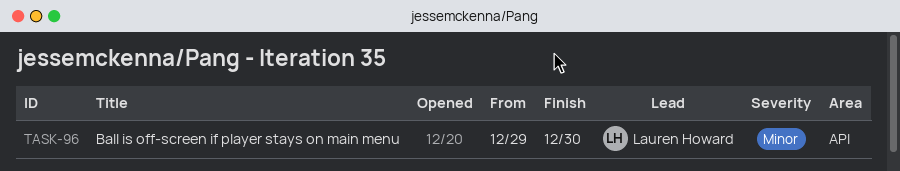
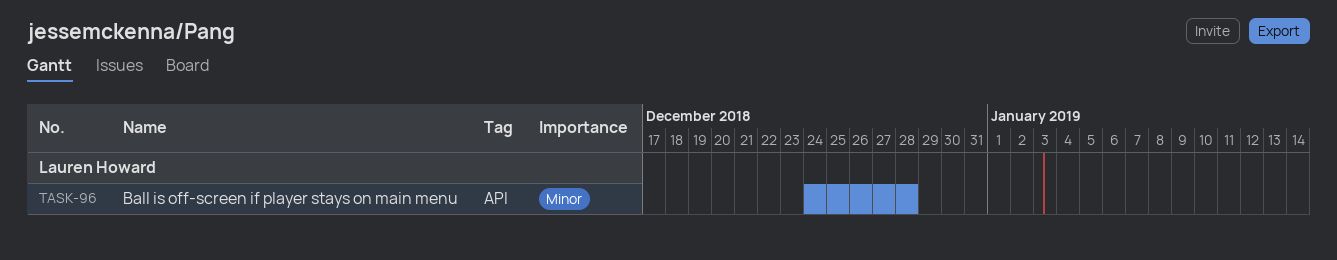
TASK-96, start: Dec 29 -> Dec 24
TASK-96, due: Dec 30 -> Dec 28

